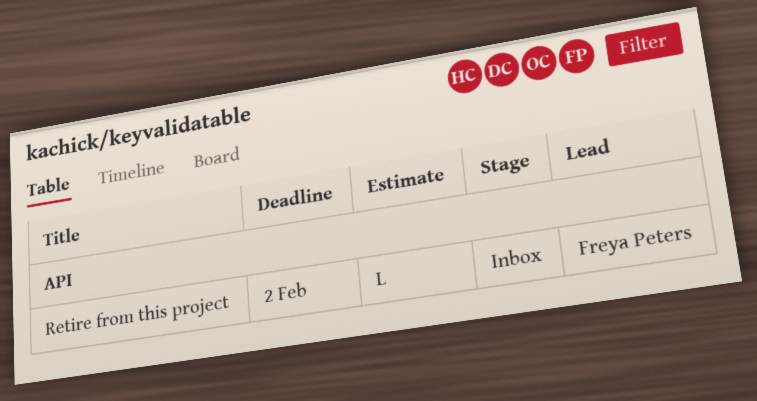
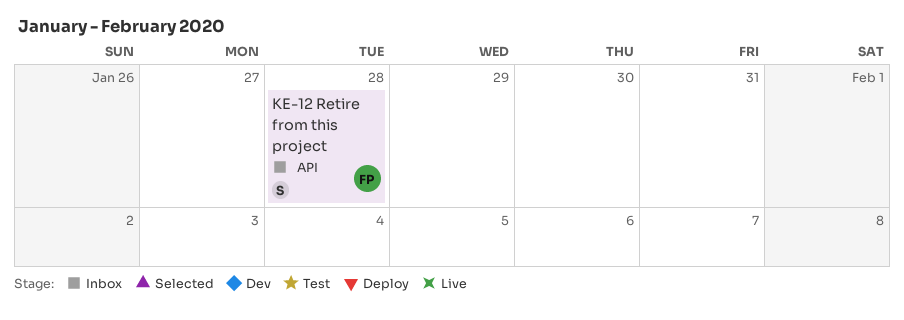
Retire from this project, estimate: L -> S
Retire from this project, due: Feb 2 -> Jan 28

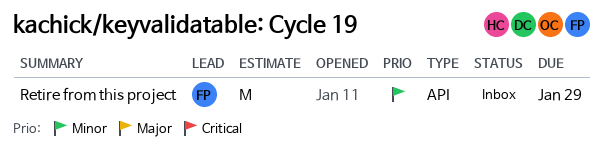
Retire from this project, estimate: S -> M
Retire from this project, due: Jan 28 -> Jan 29

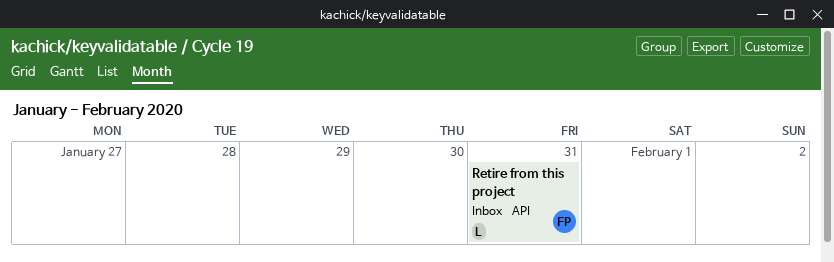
Retire from this project, estimate: M -> L
Retire from this project, due: Jan 29 -> Jan 31

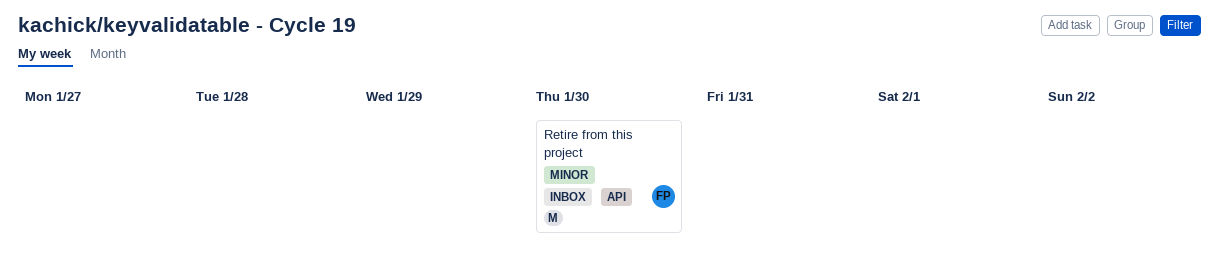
Retire from this project, estimate: L -> M
Retire from this project, due: Jan 31 -> Jan 30

